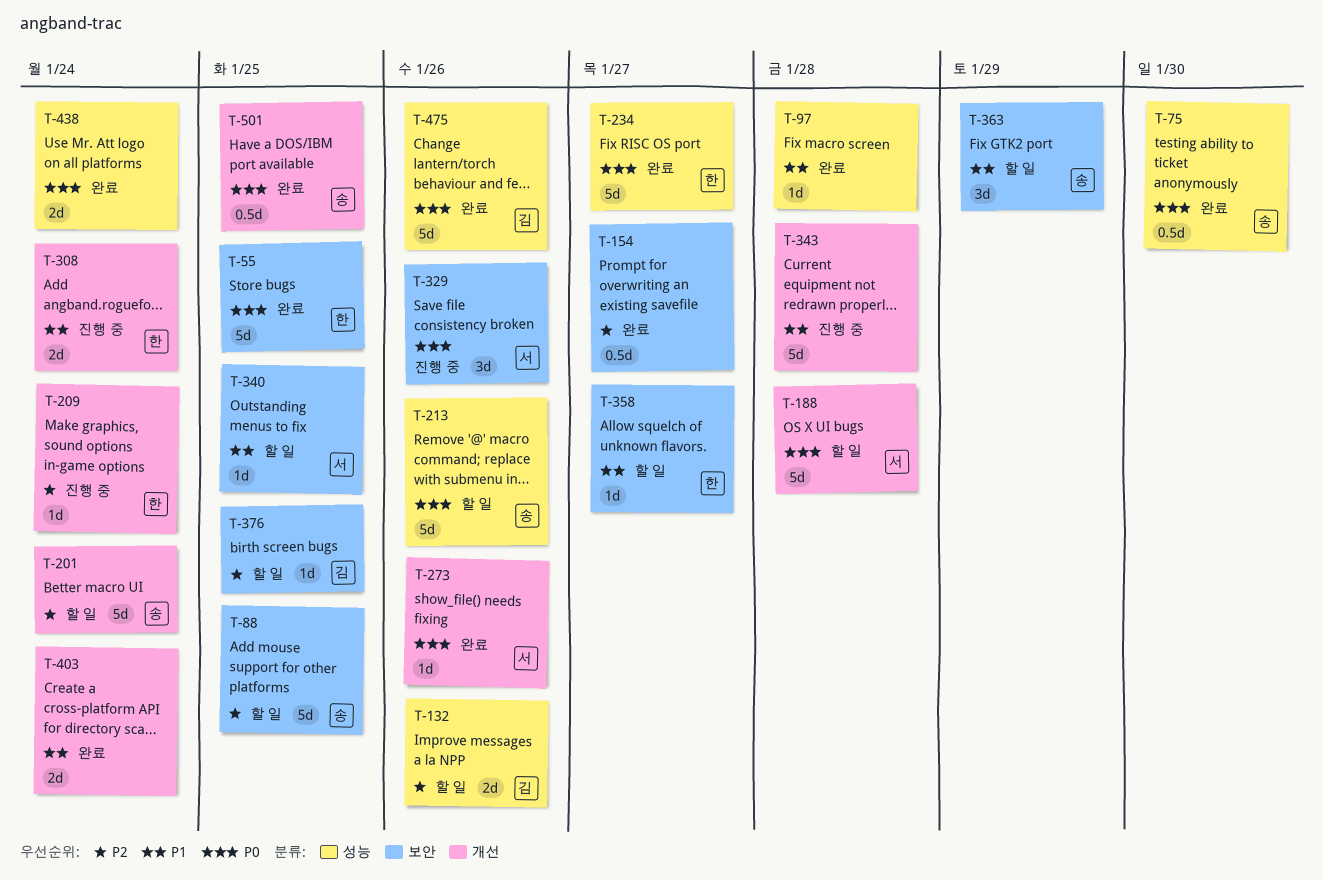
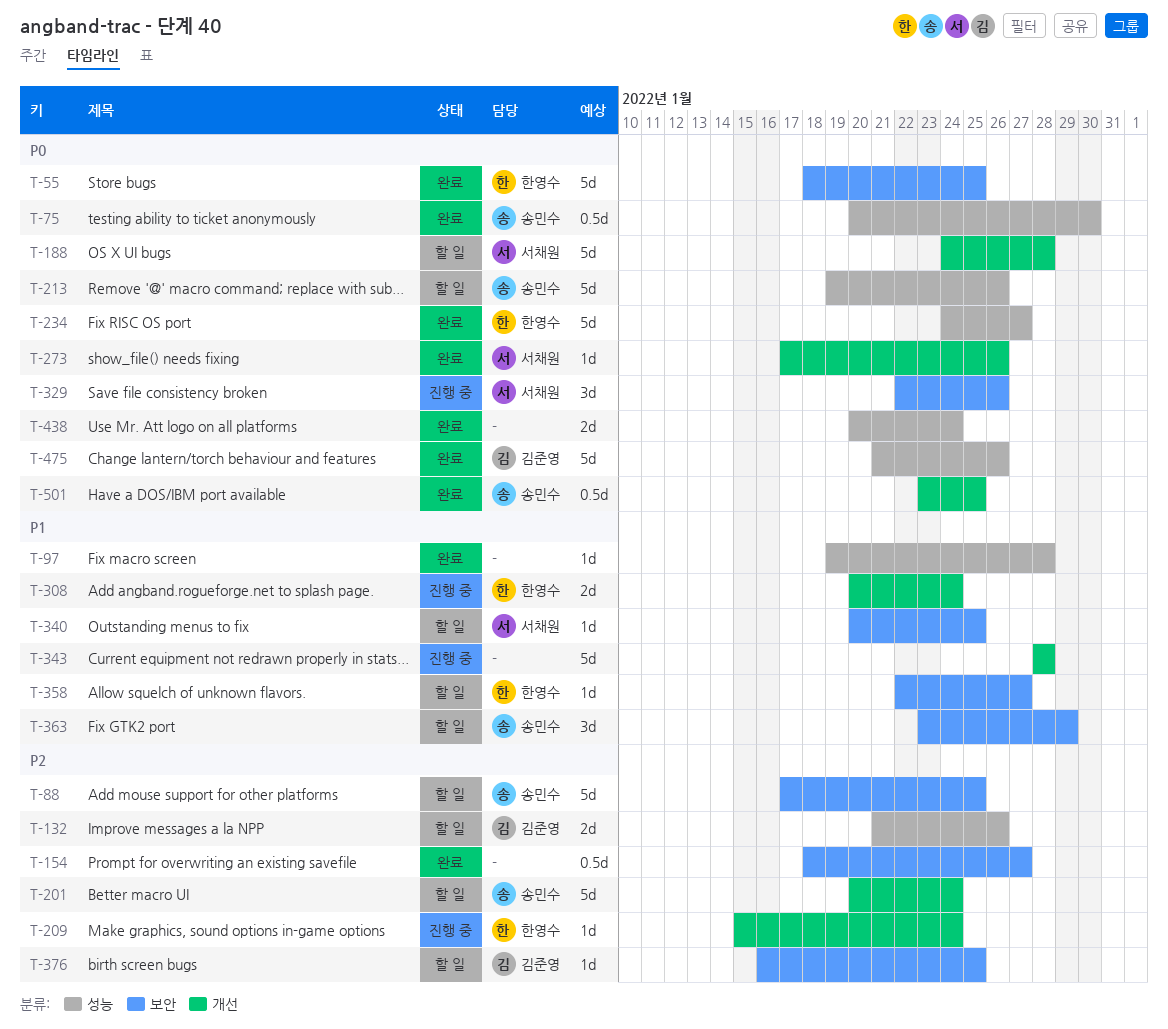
T-403: present -> none

